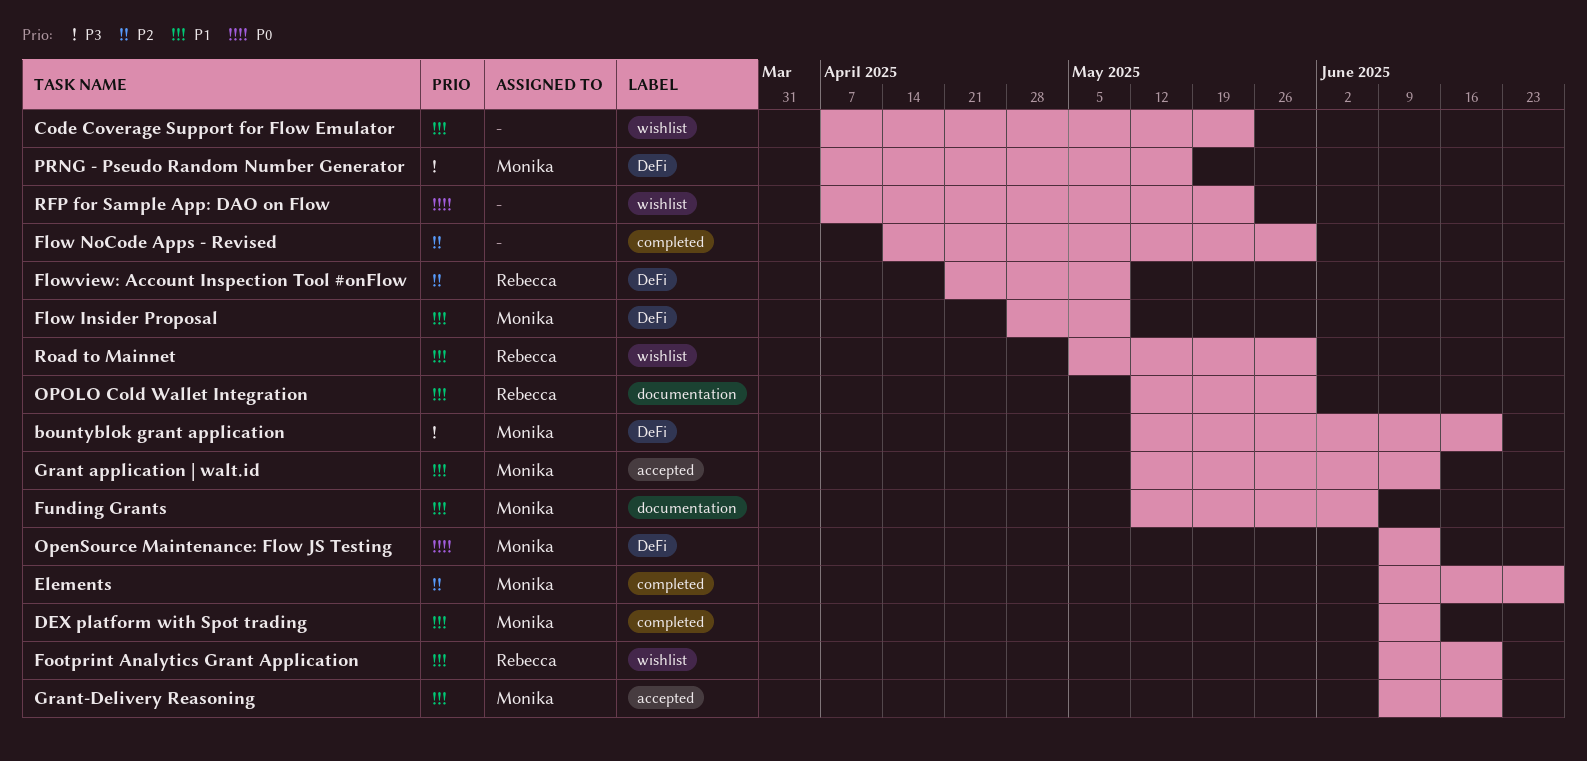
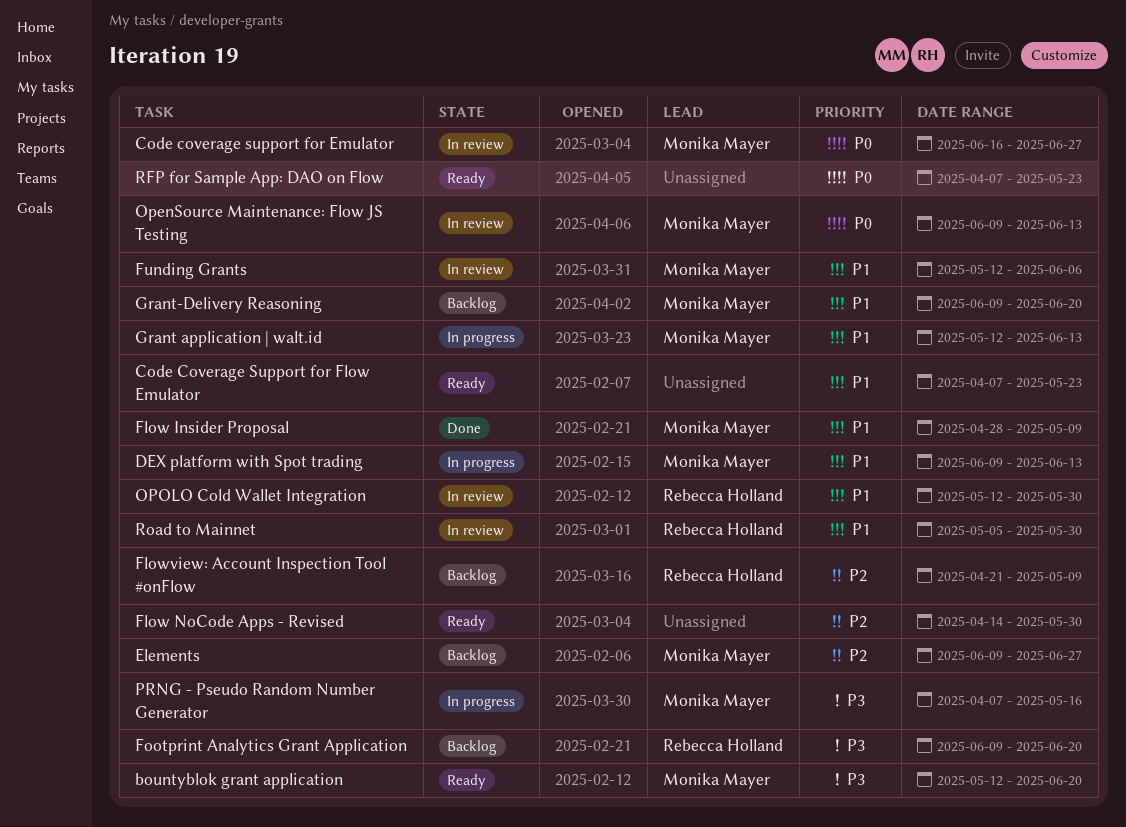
Code coverage support for Emulator: none -> present
Footprint Analytics Grant Application, priority: P1 -> P3

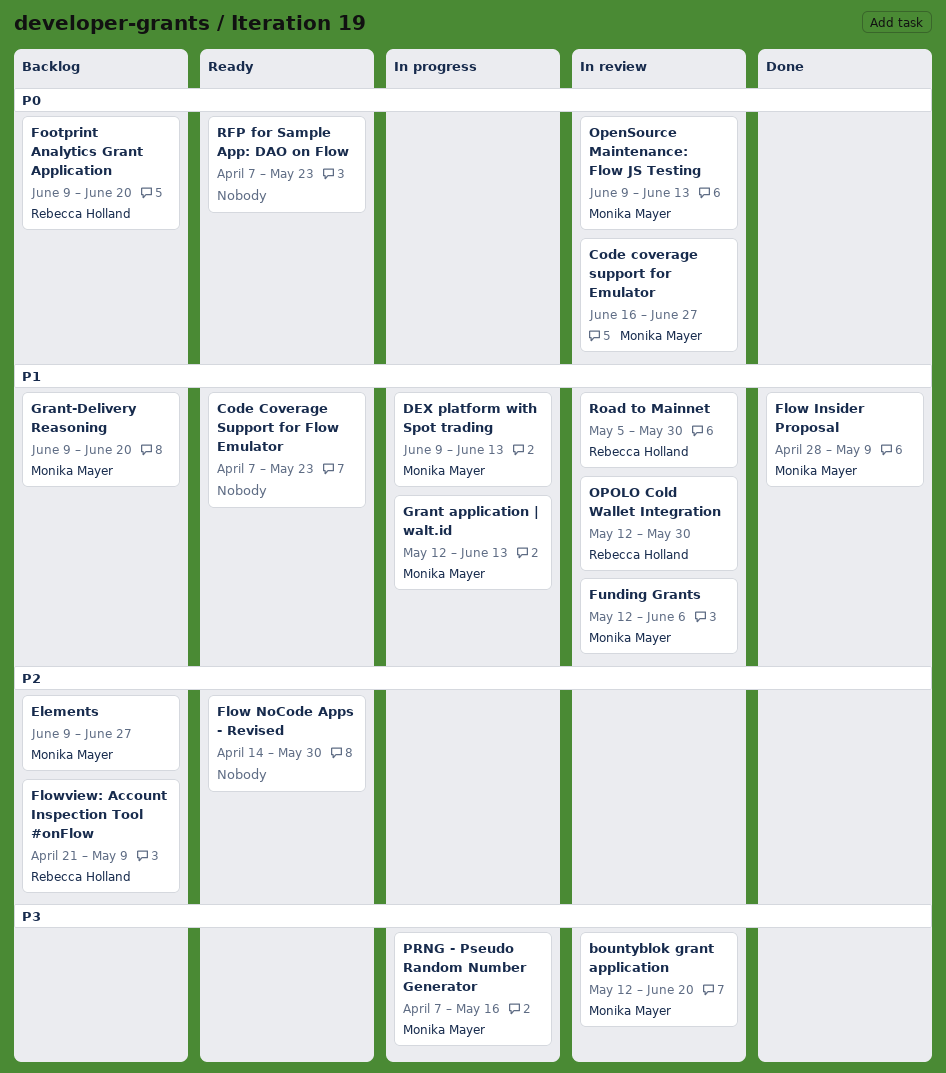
bountyblok grant application, status: Ready -> In review
Footprint Analytics Grant Application, priority: P3 -> P0

